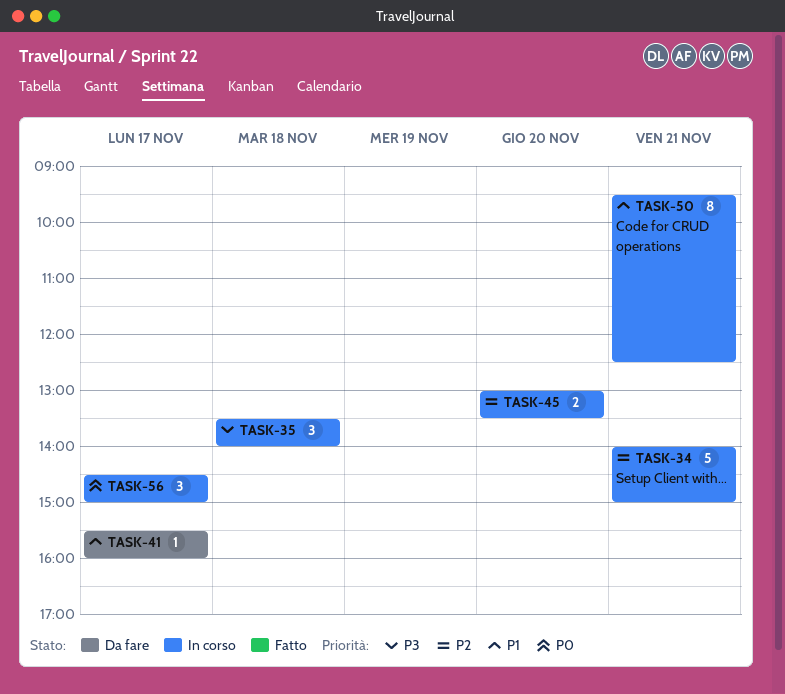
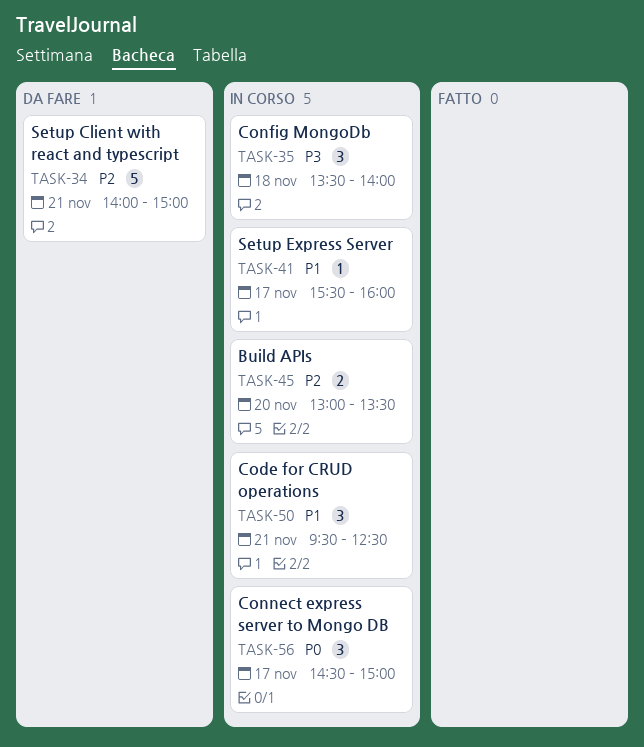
TASK-34, status: In corso -> Da fare
TASK-41, status: Da fare -> In corso
TASK-50, estimate: 8 -> 3

